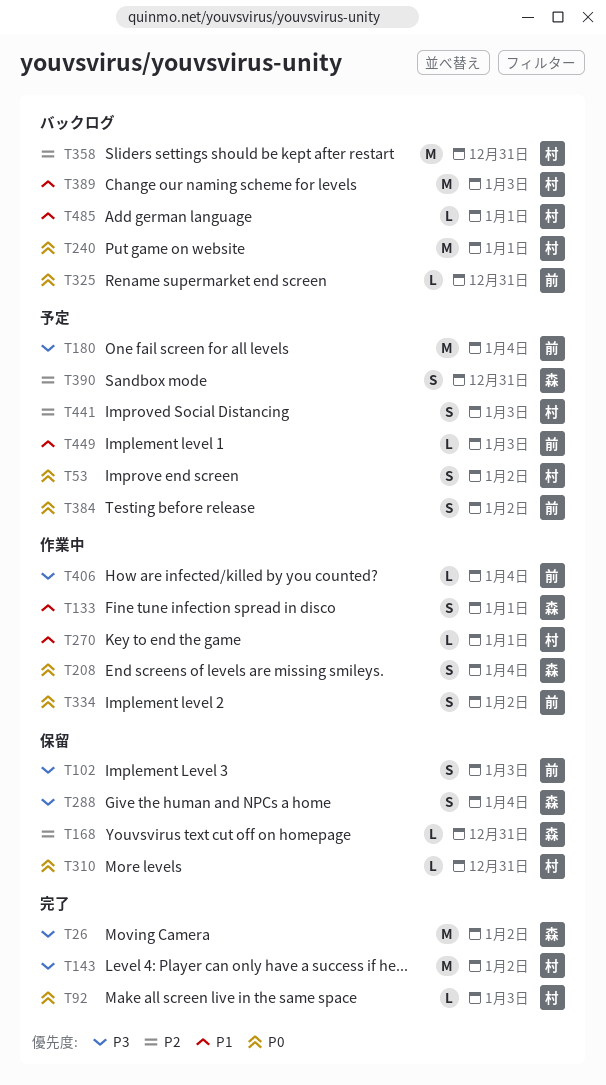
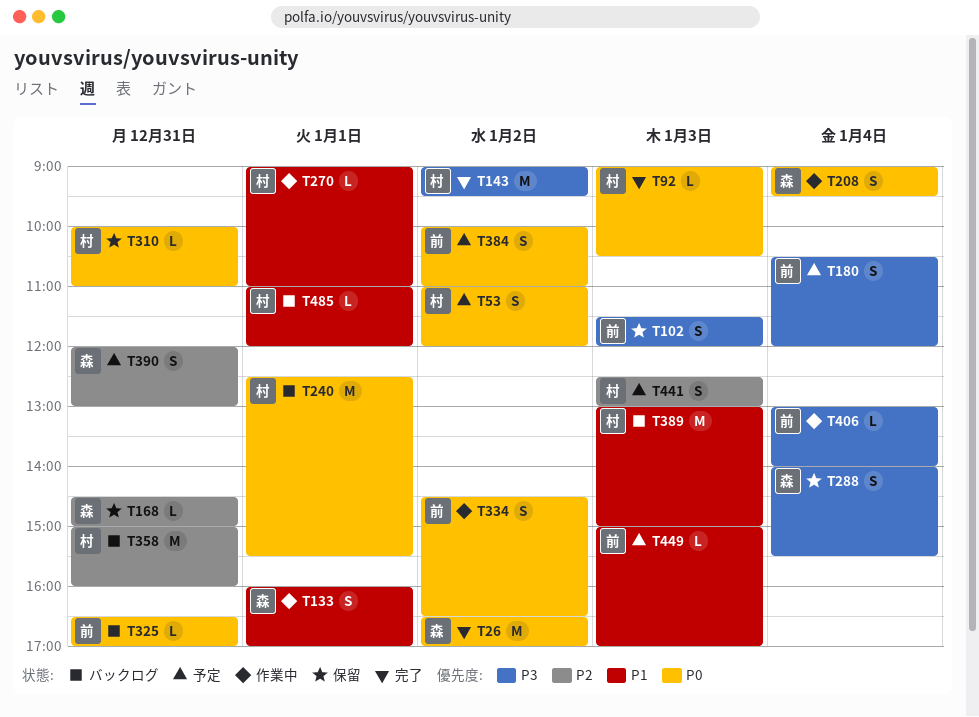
T26, priority: P3 -> P0
T180, estimate: M -> S

